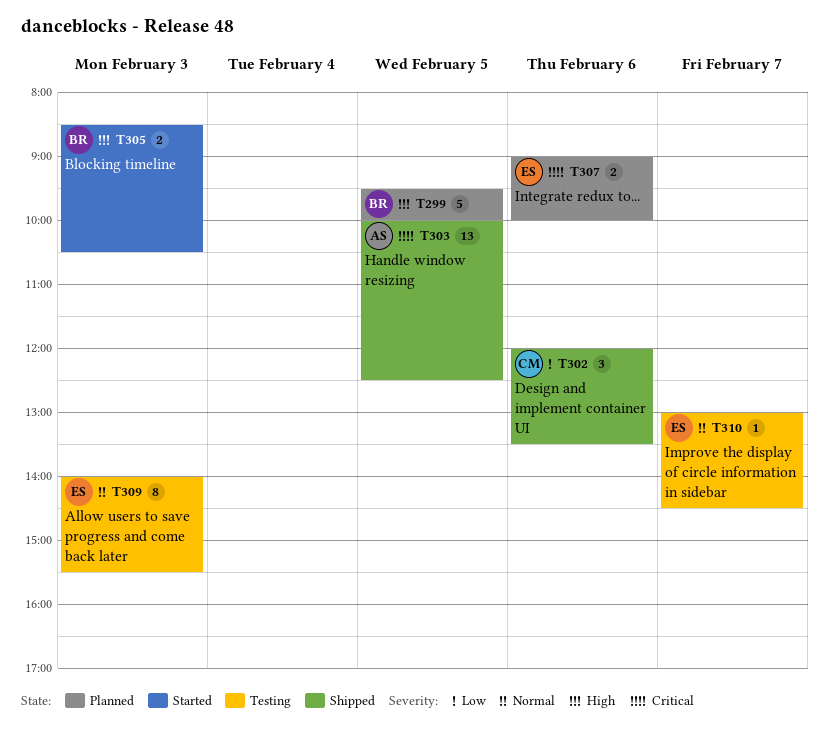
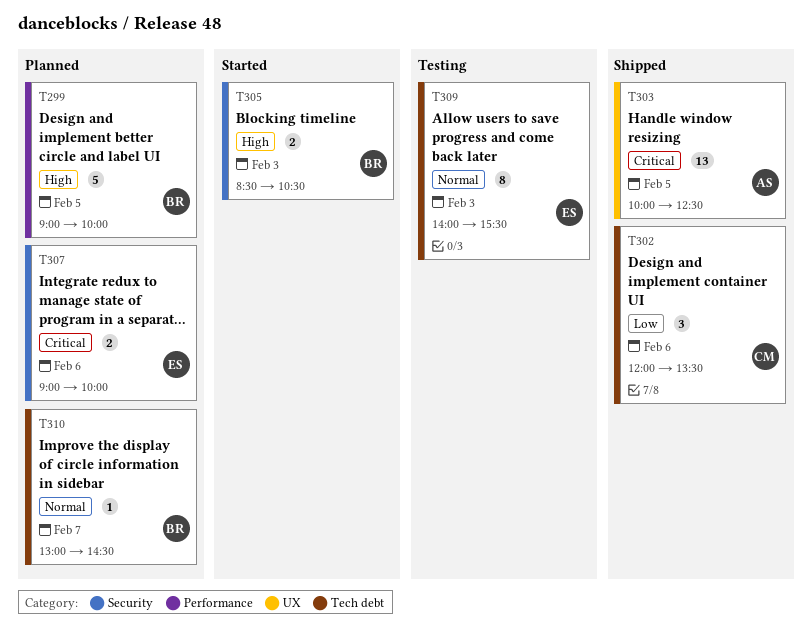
T299, begins: 09:30 -> 09:00
T310, status: Testing -> Planned
T310, owner: ES -> BR

